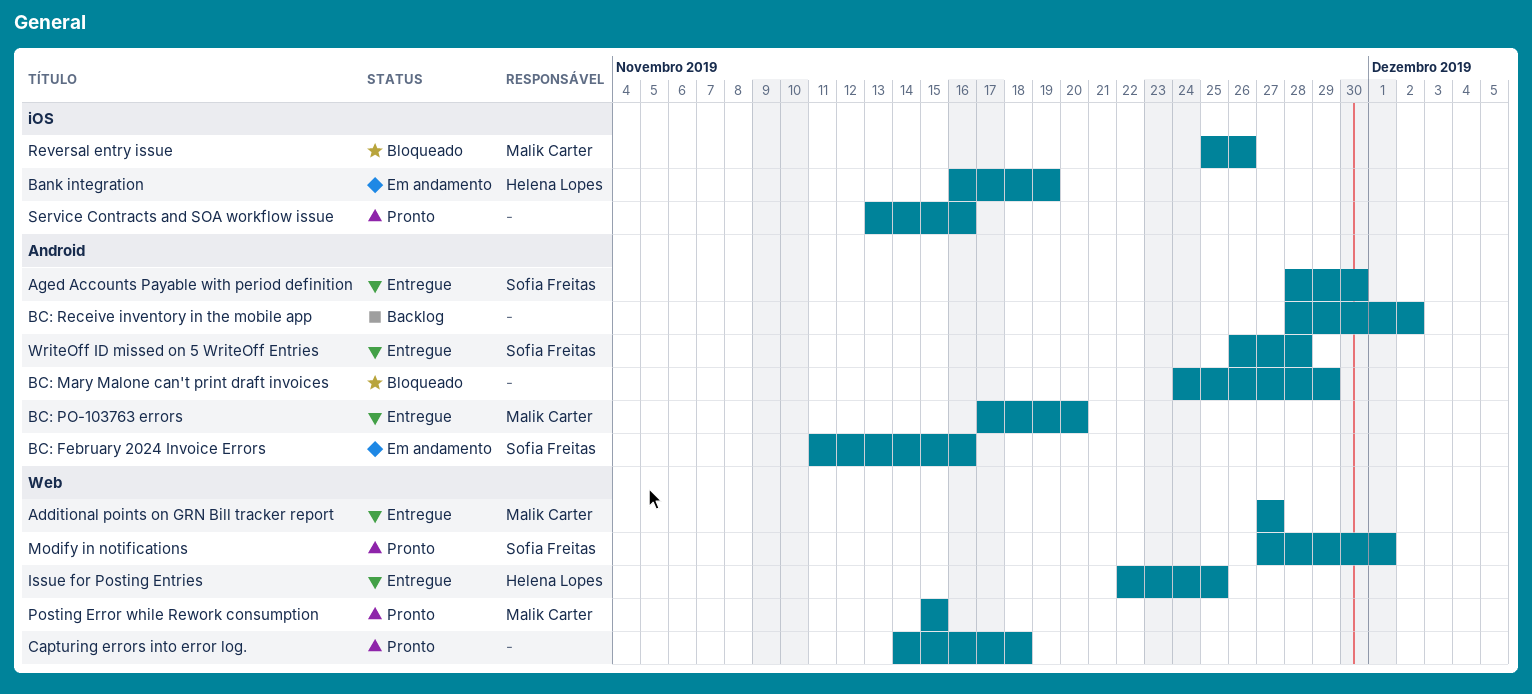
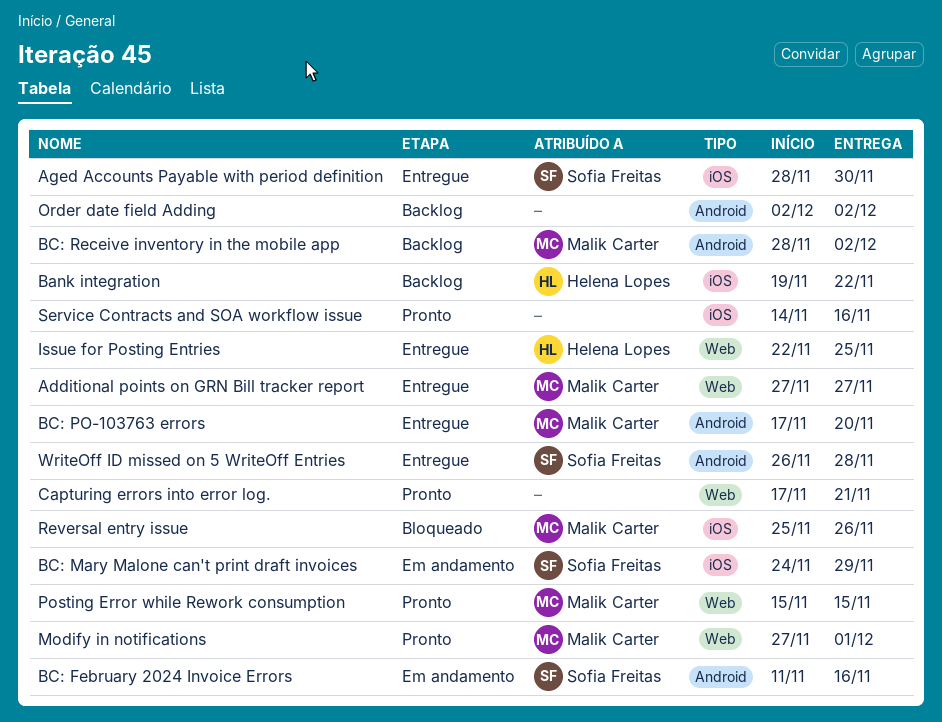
Aged Accounts Payable with period definition, label: Android -> iOS
Bank integration, status: Em andamento -> Backlog
Bank integration, start: Nov 16 -> Nov 19
Bank integration, due: Nov 19 -> Nov 22
BC: Mary Malone can't print draft invoices, status: Bloqueado -> Em andamento
BC: Mary Malone can't print draft invoices, owner: none -> Sofia Freitas
BC: Mary Malone can't print draft invoices, label: Android -> iOS
BC: Receive inventory in the mobile app, owner: none -> Malik Carter
Capturing errors into error log., start: Nov 14 -> Nov 17
Capturing errors into error log., due: Nov 18 -> Nov 21
Modify in notifications, owner: Sofia Freitas -> Malik Carter
Order date field Adding: none -> present
Service Contracts and SOA workflow issue, start: Nov 13 -> Nov 14

